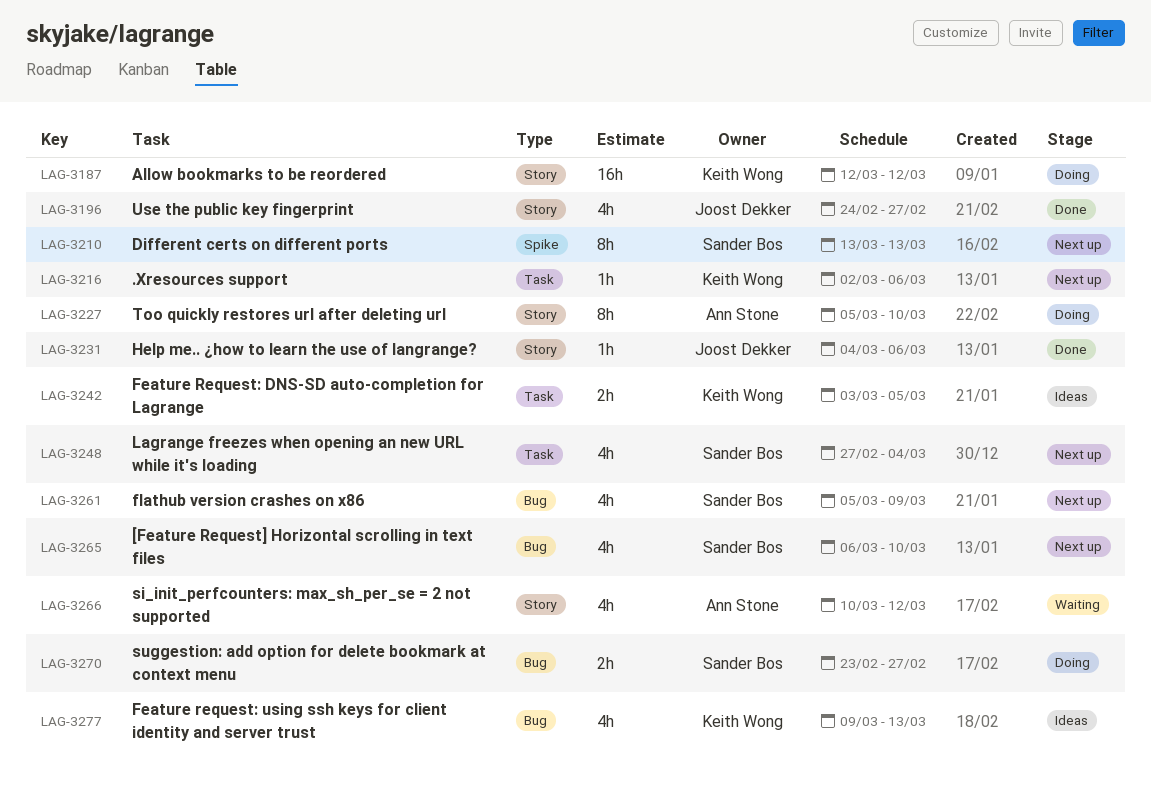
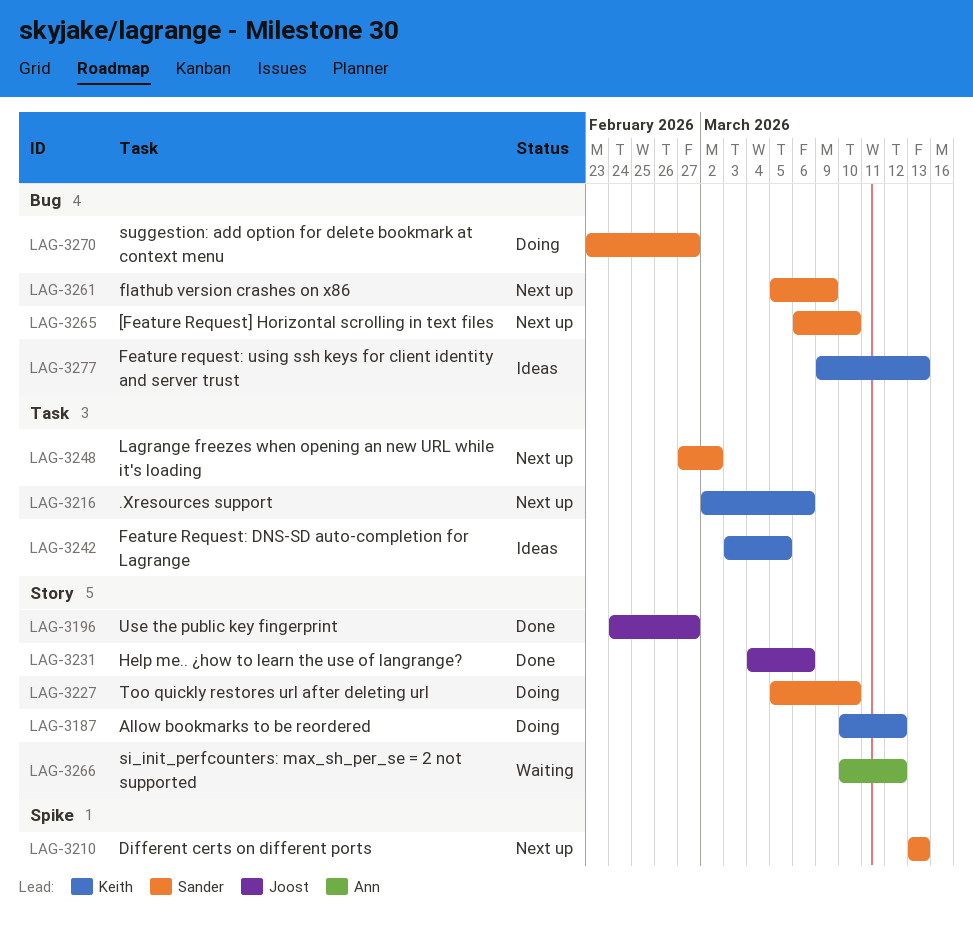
LAG-3187, start: Mar 12 -> Mar 10
LAG-3227, owner: Ann Stone -> Sander Bos
LAG-3248, due: Mar 4 -> Mar 2

